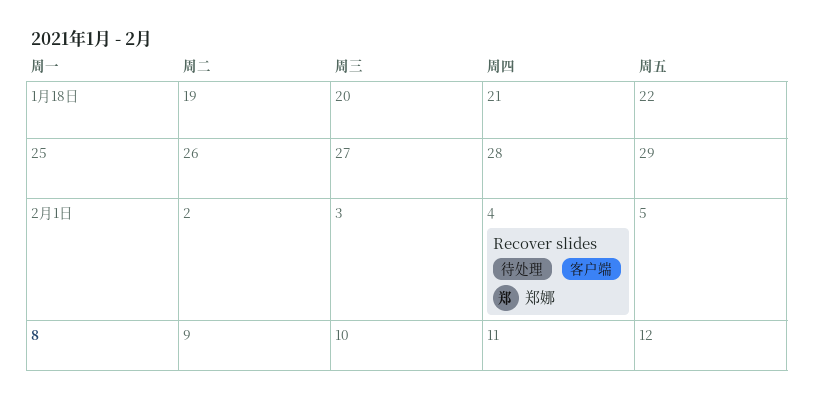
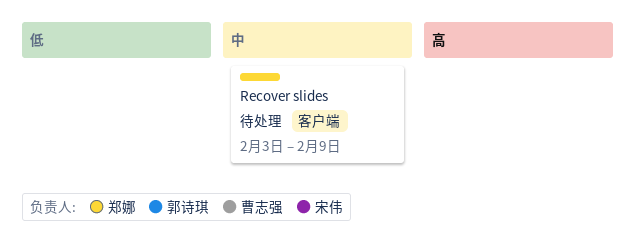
Recover slides, due: Feb 4 -> Feb 9

